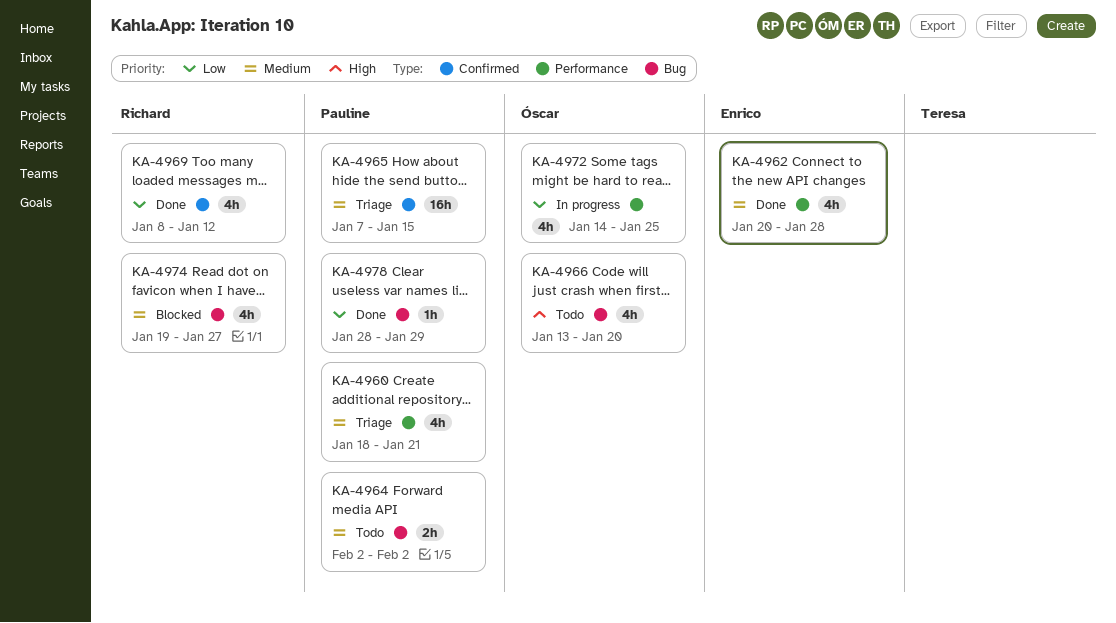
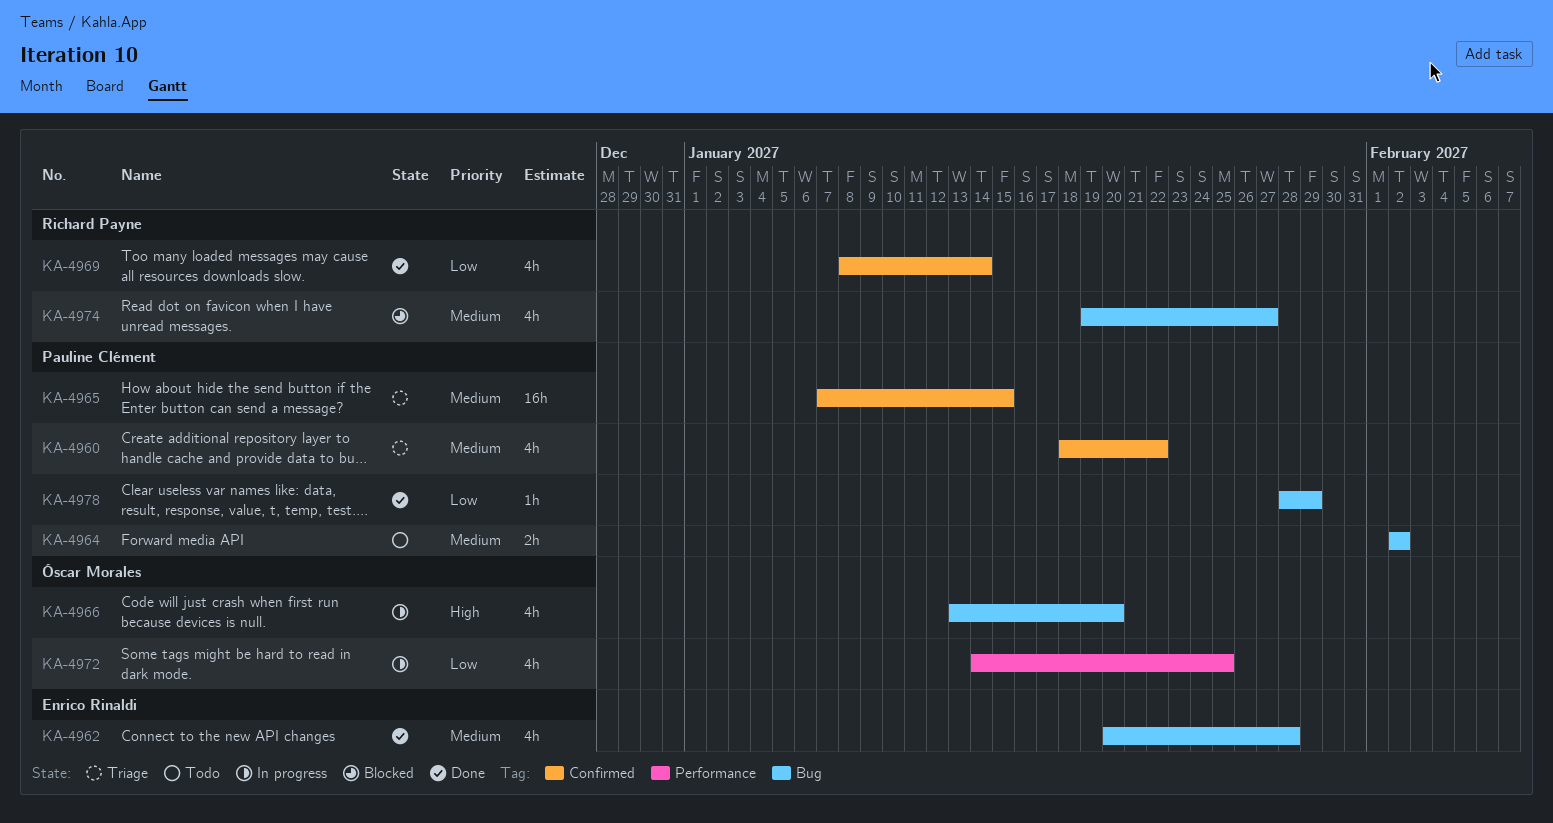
KA-4960, label: Performance -> Confirmed
KA-4960, due: Jan 21 -> Jan 22
KA-4962, label: Performance -> Bug
KA-4966, status: Todo -> In progress
KA-4969, due: Jan 12 -> Jan 14

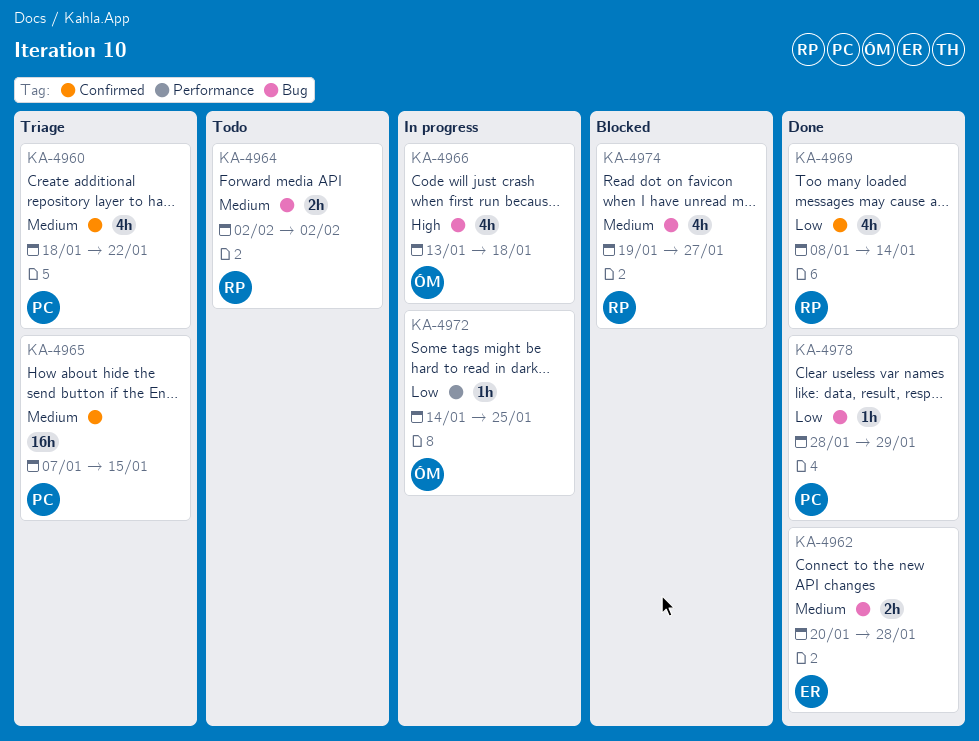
KA-4962, estimate: 4h -> 2h
KA-4964, owner: Pauline Clément -> Richard Payne
KA-4966, due: Jan 20 -> Jan 18
KA-4972, estimate: 4h -> 1h

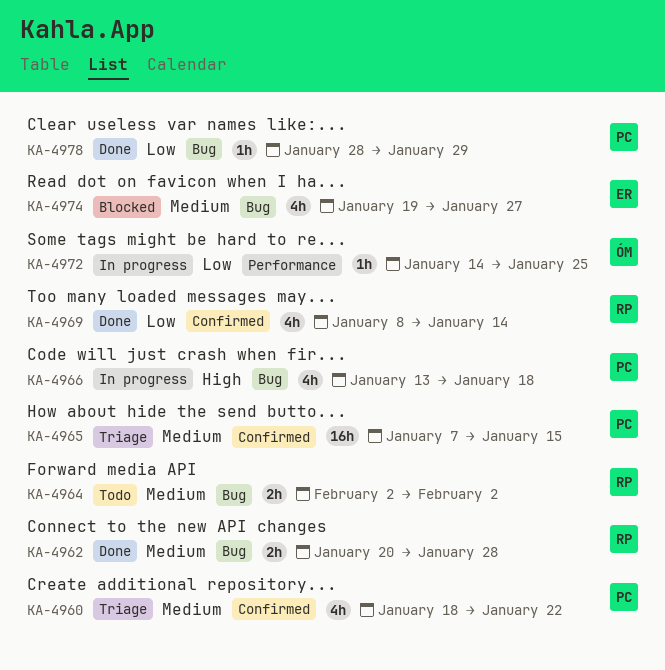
KA-4962, owner: ER -> RP
KA-4966, owner: ÓM -> PC
KA-4974, owner: RP -> ER

